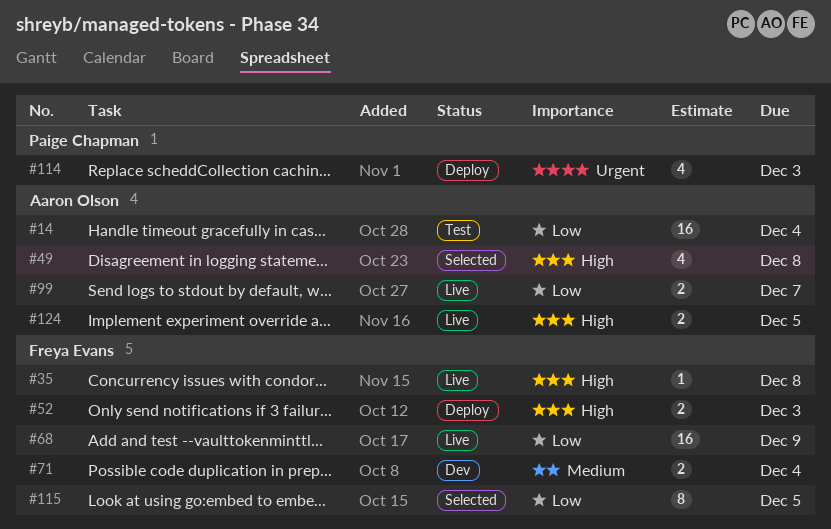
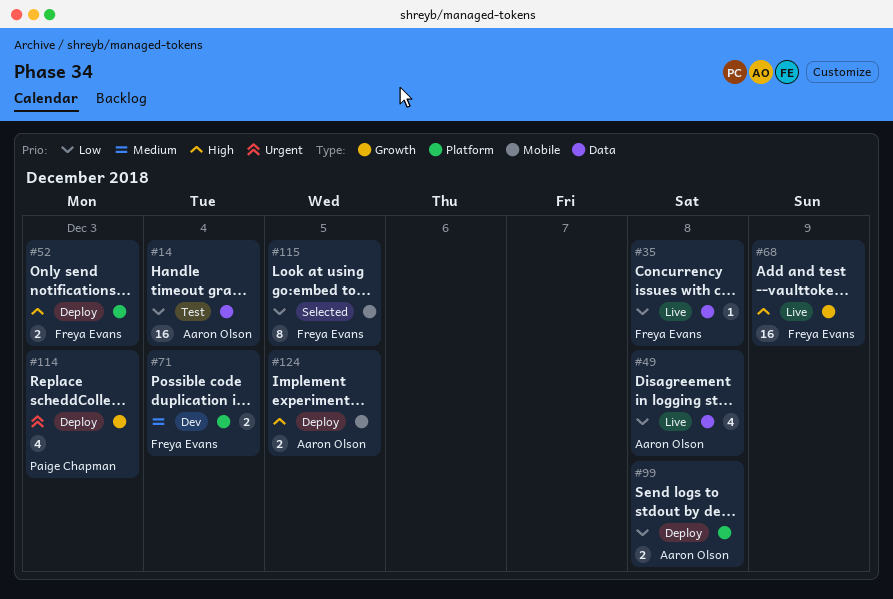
#35, priority: High -> Low
#49, status: Selected -> Live
#49, priority: High -> Low
#68, priority: Low -> High
#99, status: Live -> Deploy
#99, due: Dec 7 -> Dec 8
#124, status: Live -> Deploy

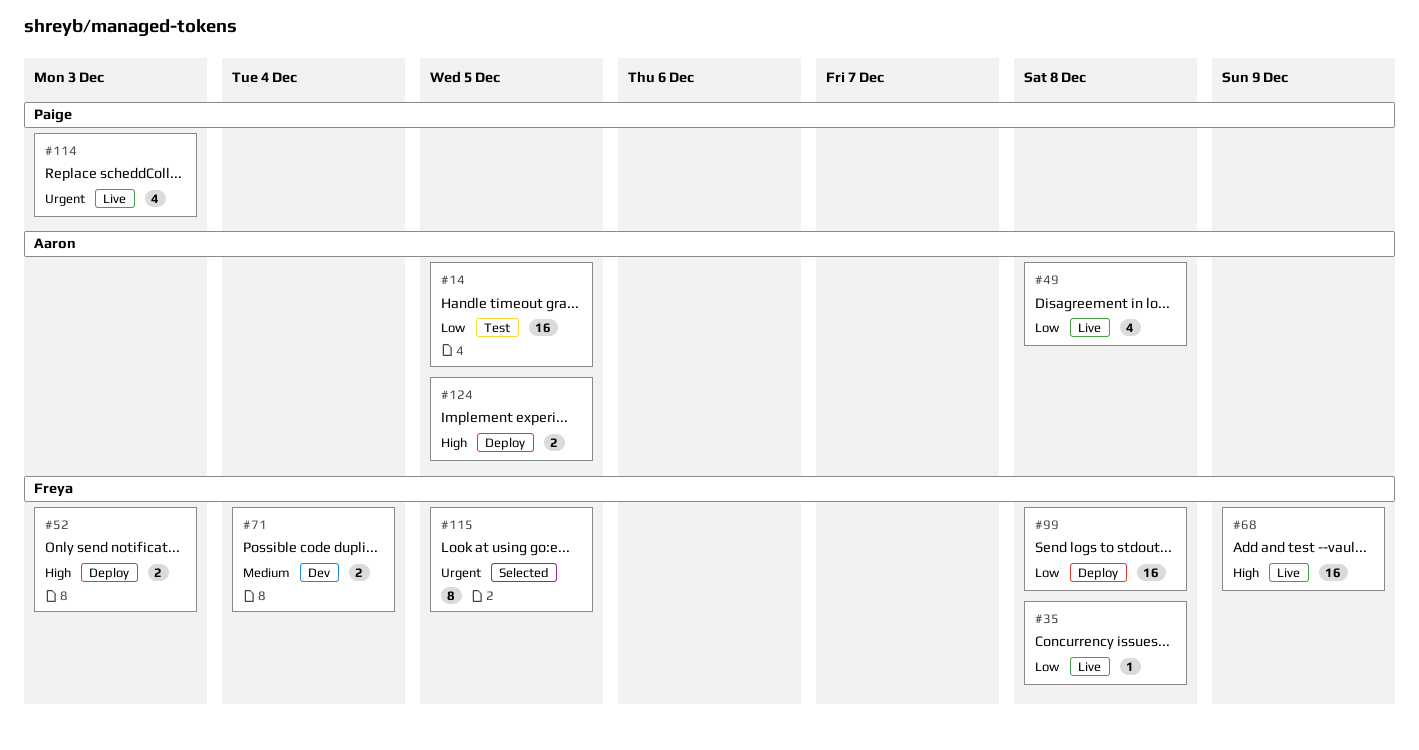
#14, due: Dec 4 -> Dec 5
#99, owner: Aaron Olson -> Freya Evans
#99, estimate: 2 -> 16
#114, status: Deploy -> Live
#115, priority: Low -> Urgent

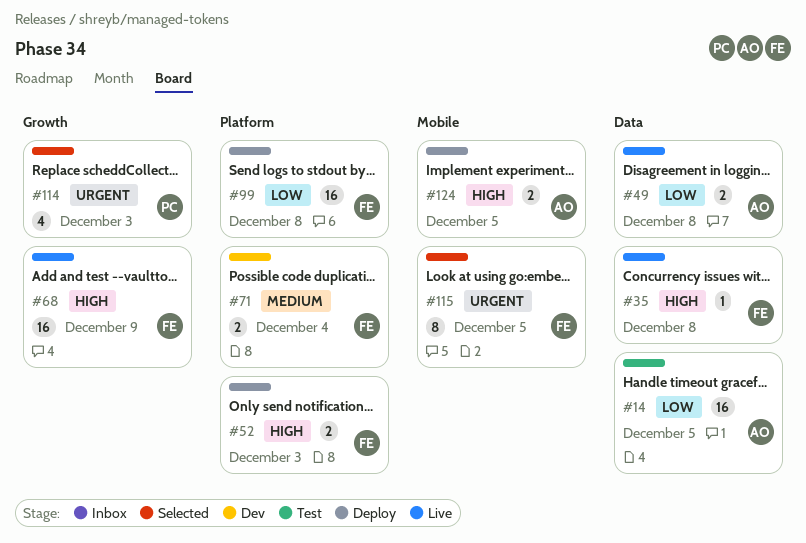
#35, priority: Low -> High
#49, estimate: 4 -> 2
#114, status: Live -> Selected

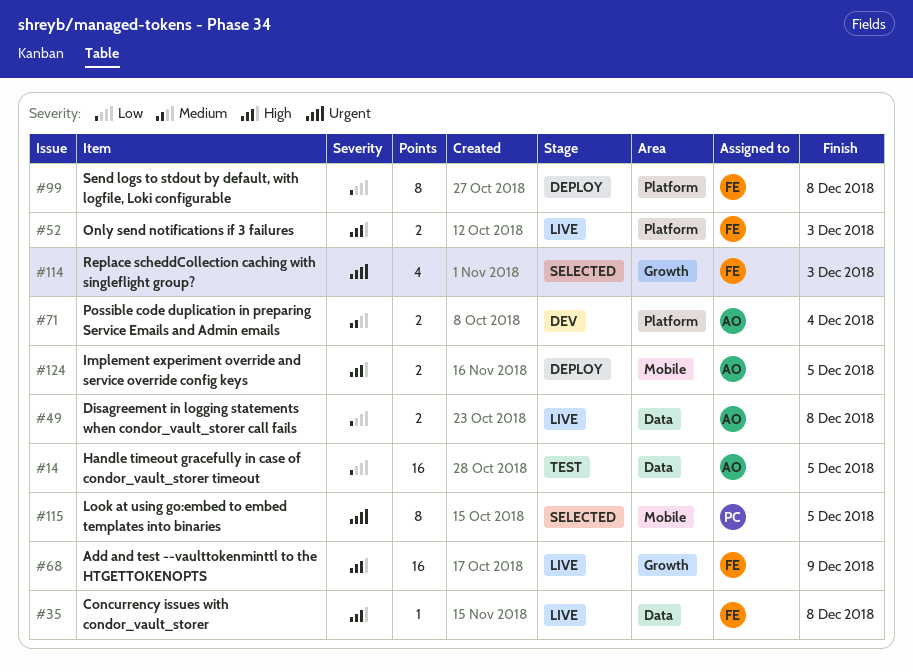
#52, status: Deploy -> Live
#71, owner: FE -> AO
#99, estimate: 16 -> 8
#114, owner: PC -> FE
#115, owner: FE -> PC

